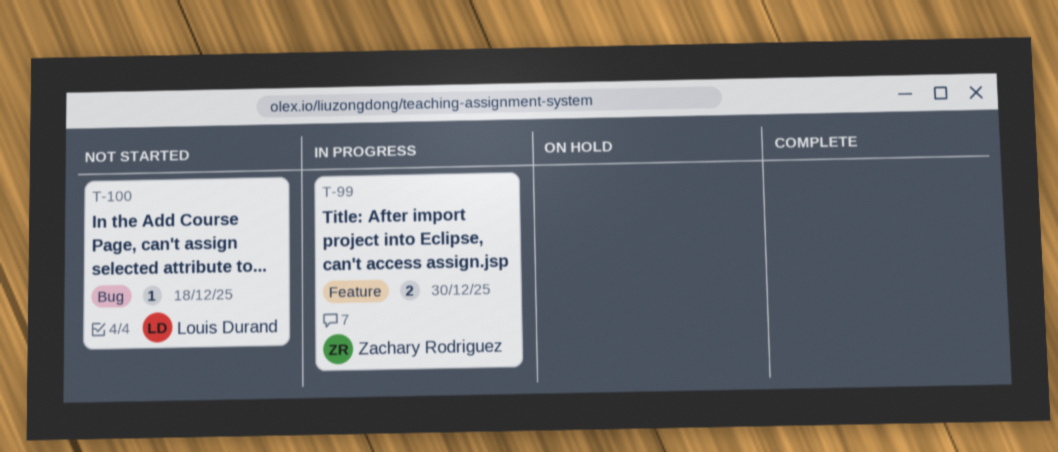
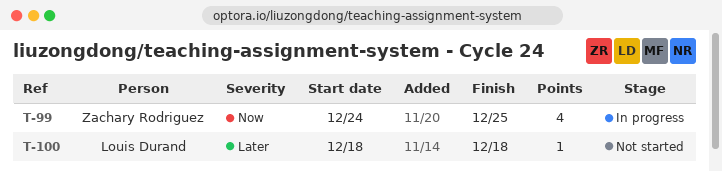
T-99, estimate: 2 -> 4
T-99, due: Dec 30 -> Dec 25

